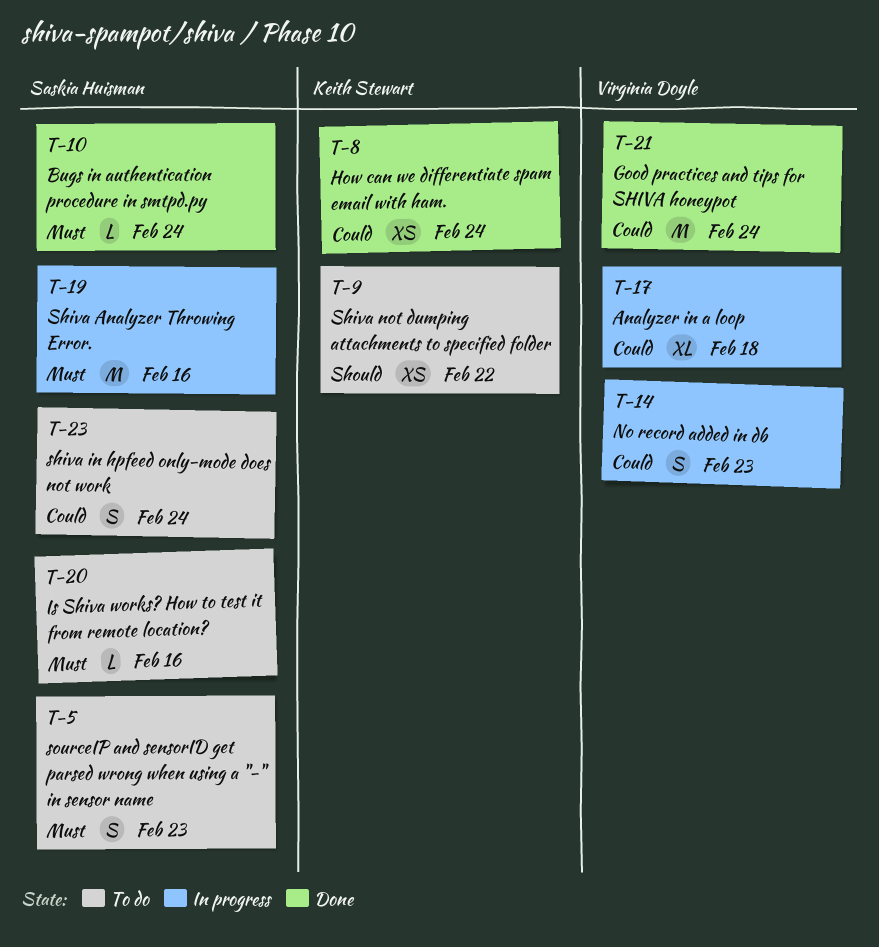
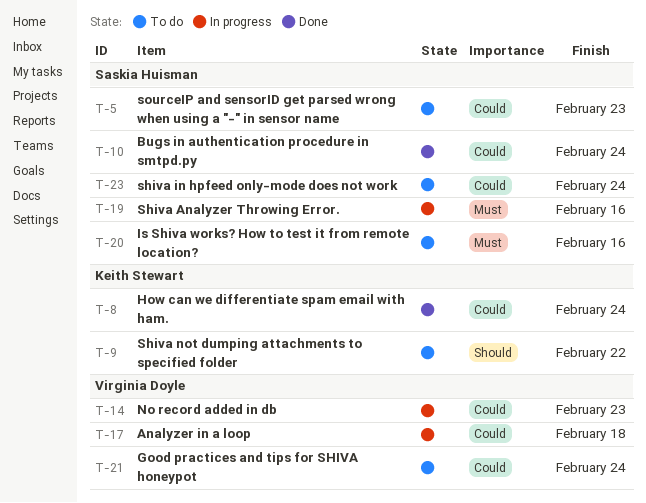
T-5, priority: Must -> Could
T-10, priority: Must -> Could
T-21, status: Done -> To do

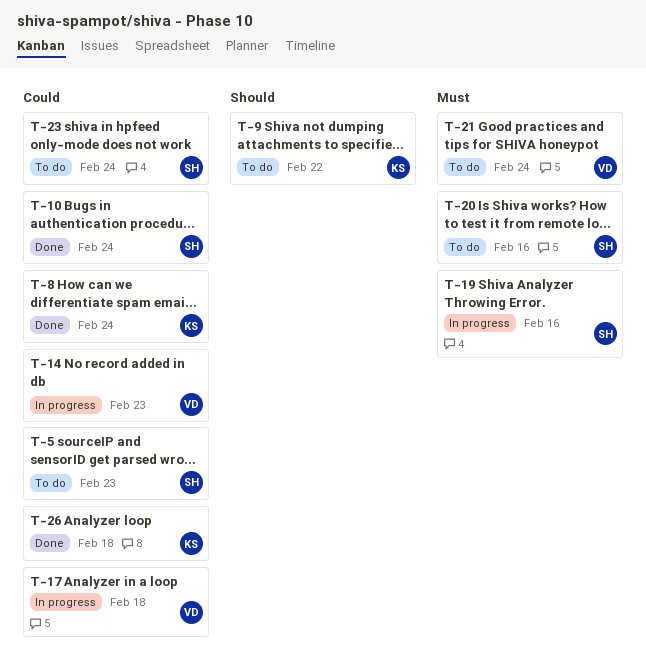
T-21, priority: Could -> Must
T-26: none -> present

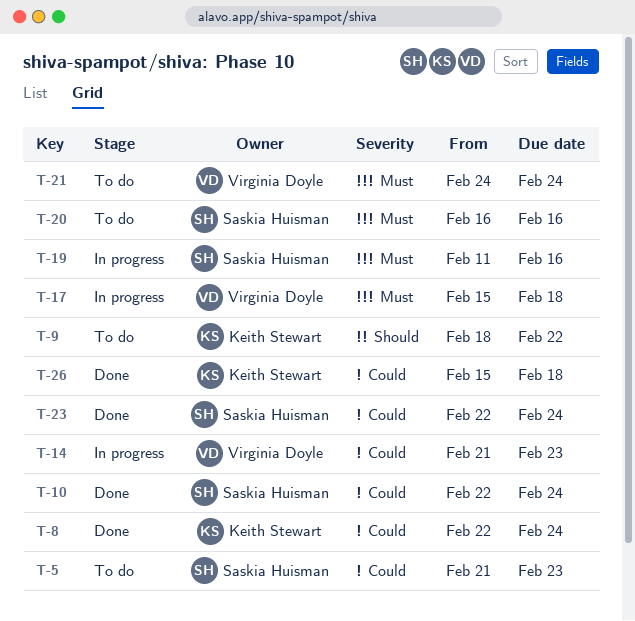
T-17, priority: Could -> Must
T-23, status: To do -> Done

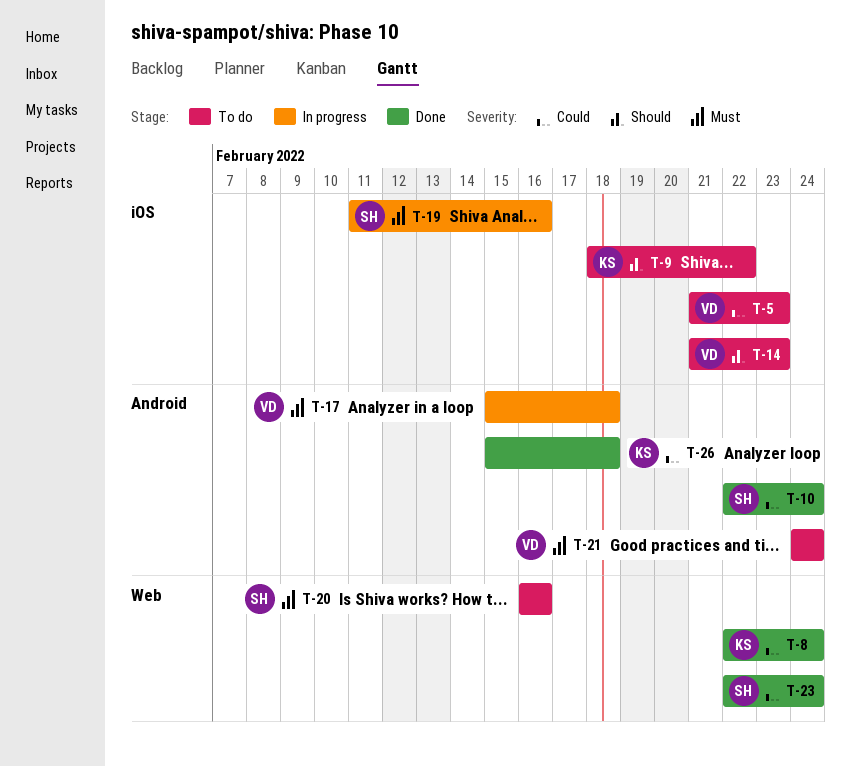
T-5, owner: Saskia Huisman -> Virginia Doyle
T-14, status: In progress -> To do
T-14, priority: Could -> Should

